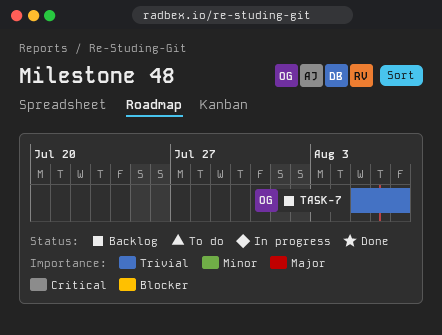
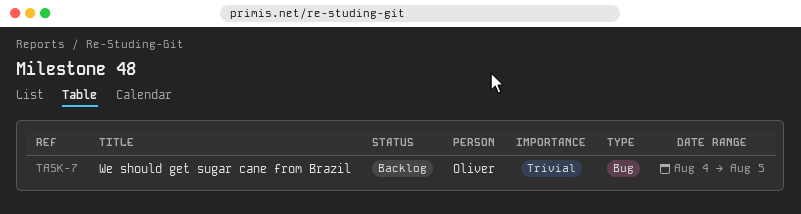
TASK-7, start: Aug 5 -> Aug 4
TASK-7, due: Aug 7 -> Aug 5

